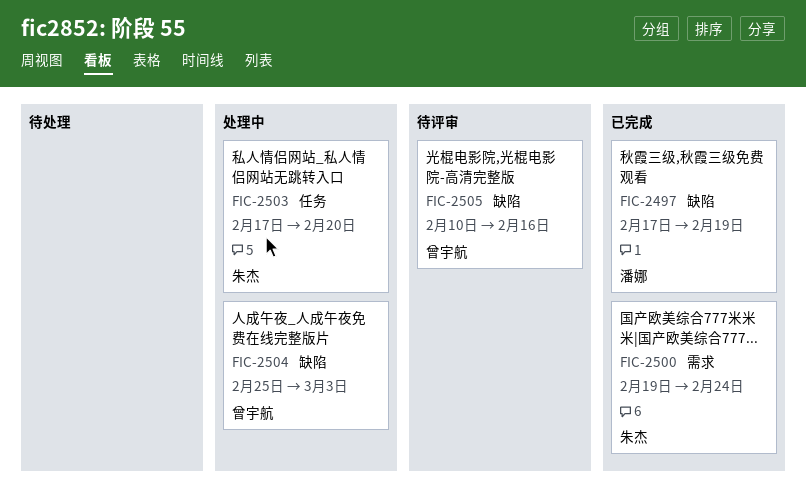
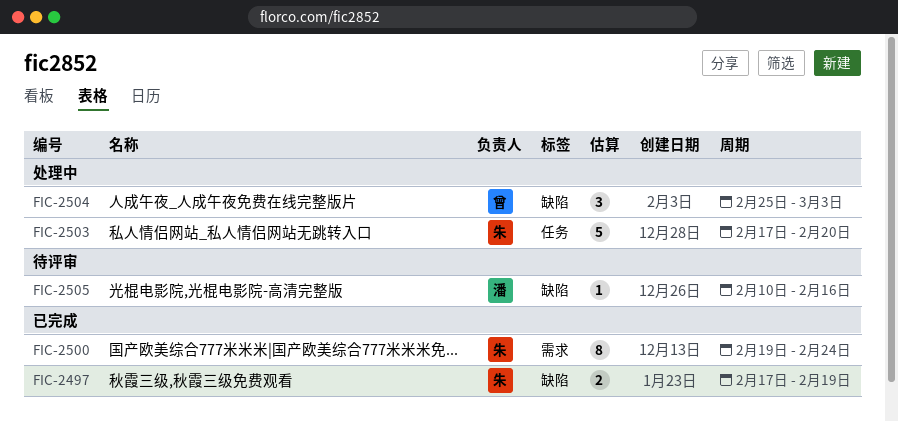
FIC-2497, owner: 潘娜 -> 朱杰
FIC-2505, owner: 曾宇航 -> 潘娜

